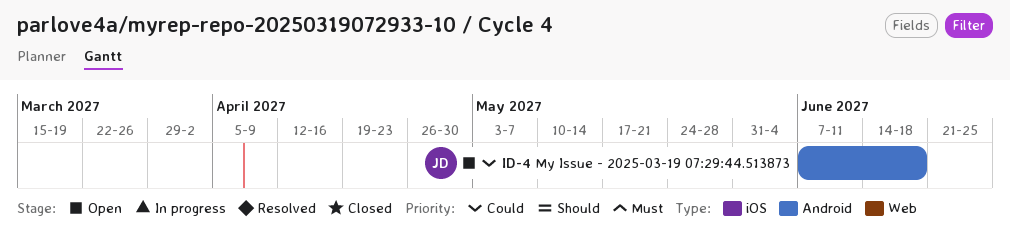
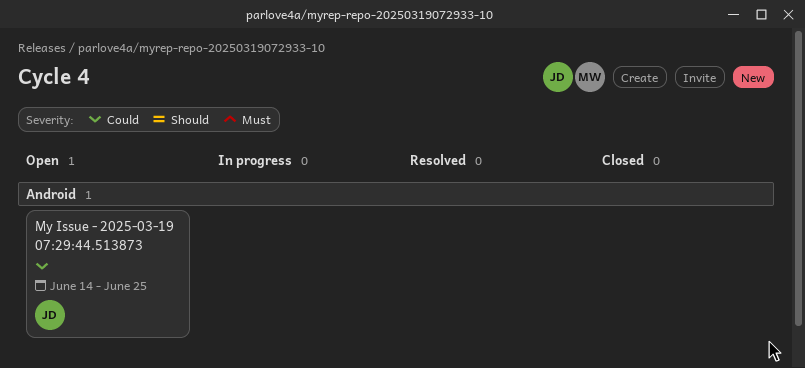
My Issue - 2025-03-19 07:29:44.513873, start: Jun 7 -> Jun 14
My Issue - 2025-03-19 07:29:44.513873, due: Jun 18 -> Jun 25

